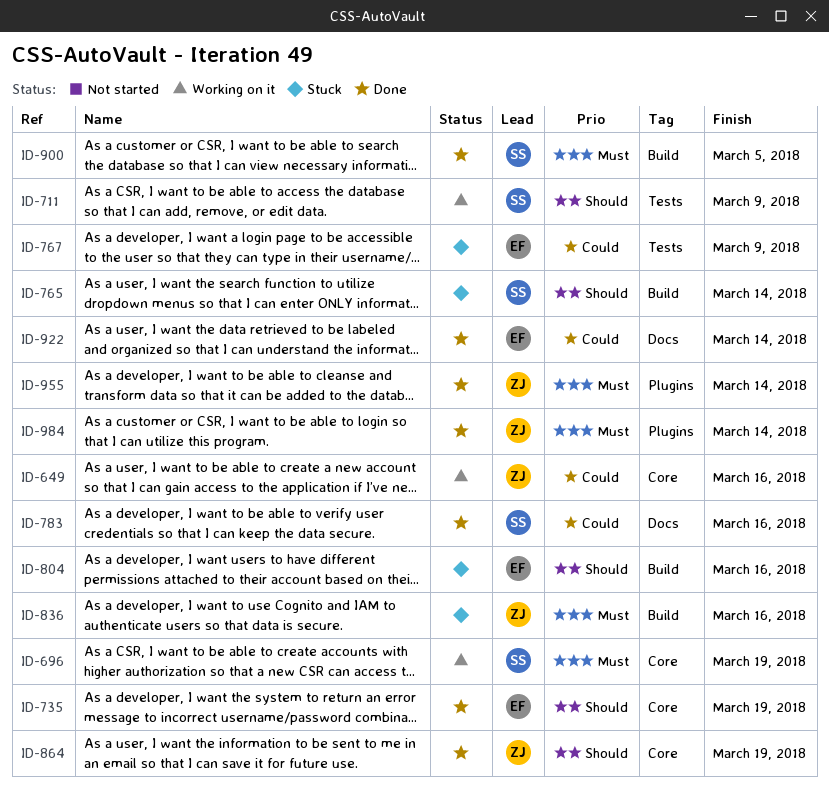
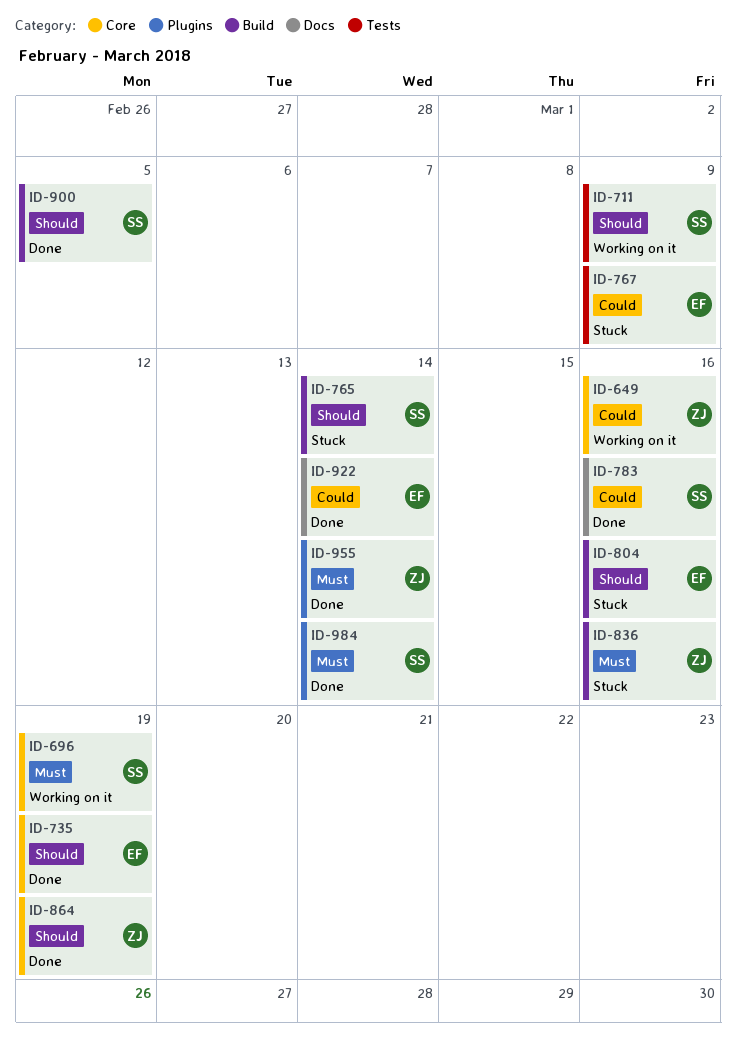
ID-900, priority: Must -> Should
ID-984, owner: ZJ -> SS

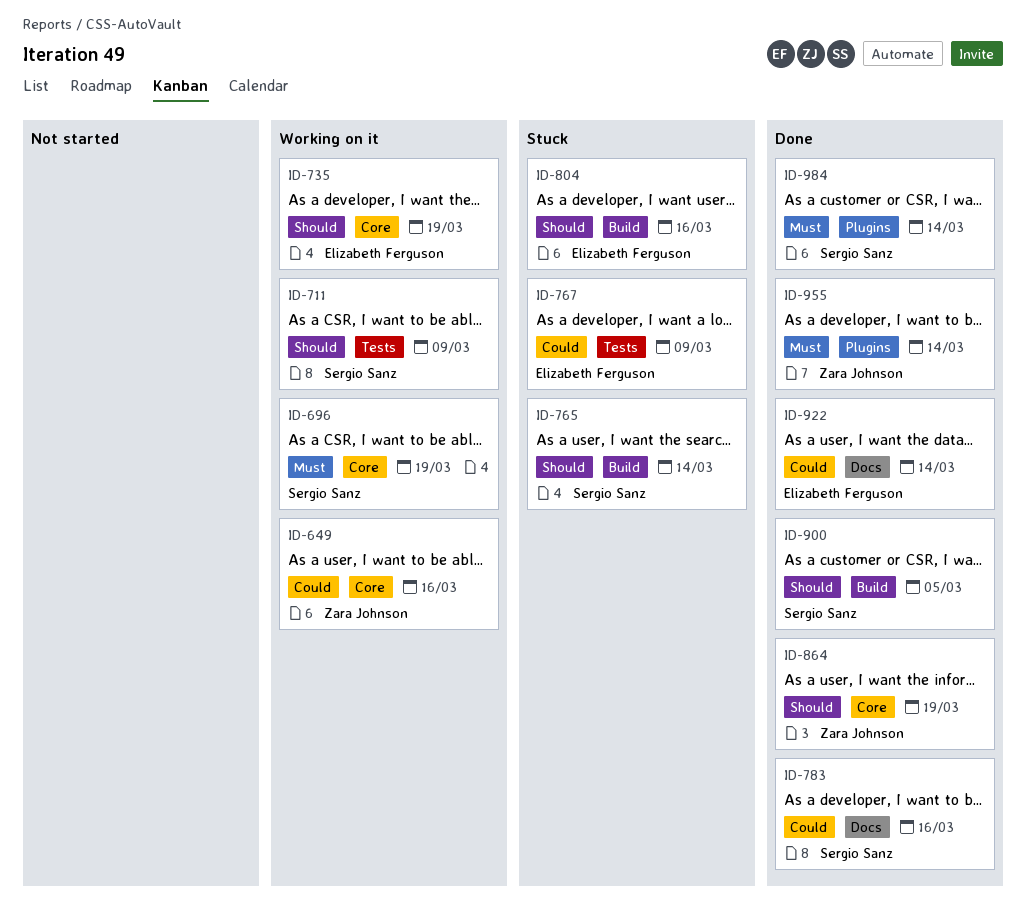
ID-735, status: Done -> Working on it
ID-836: present -> none

